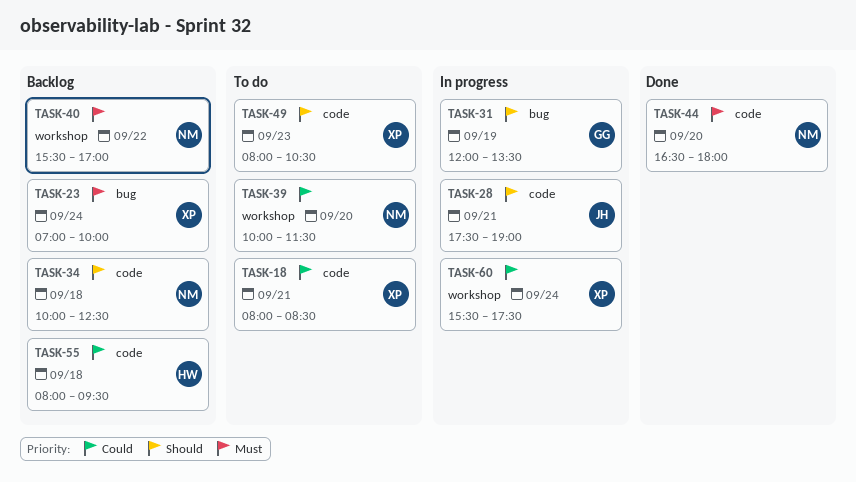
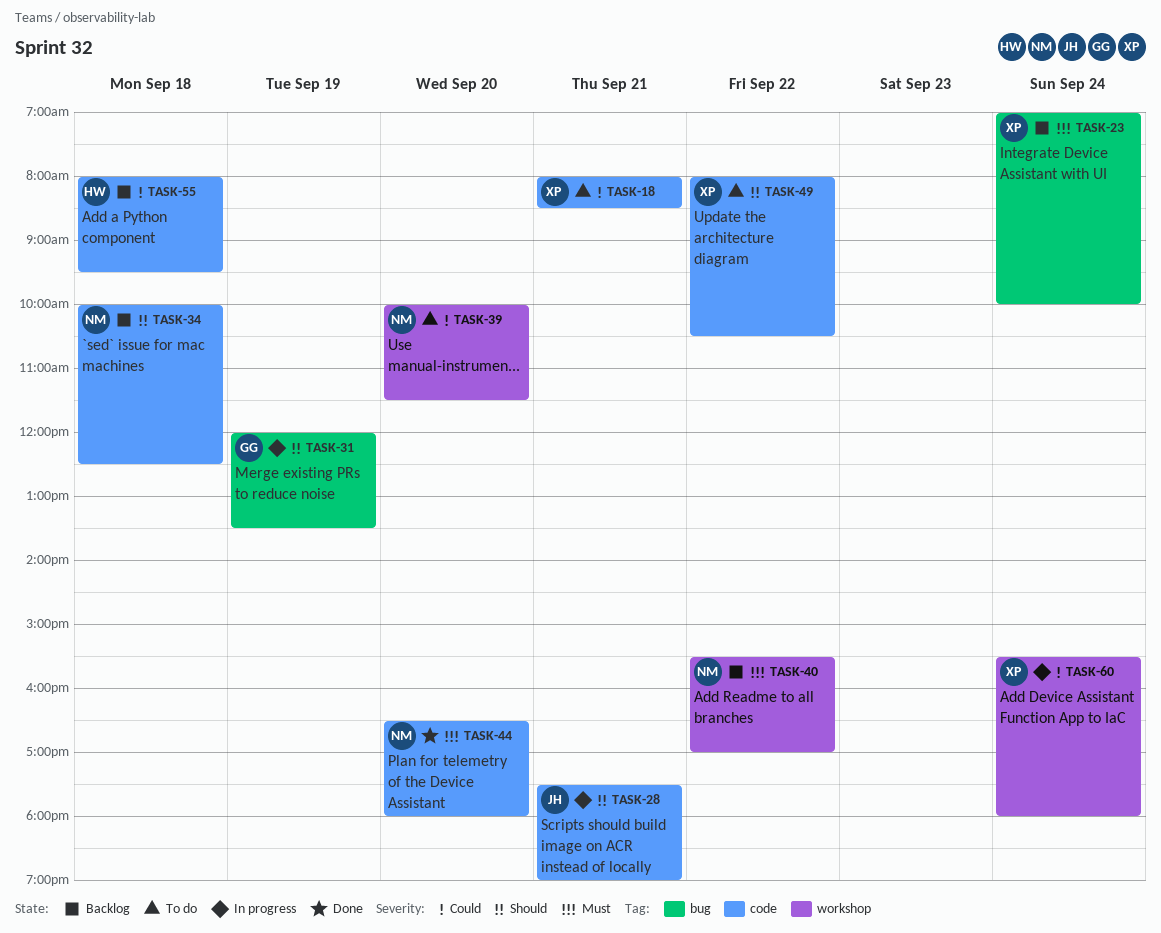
TASK-49, day: Sep 23 -> Sep 22
TASK-60, ends: 17:30 -> 18:00

